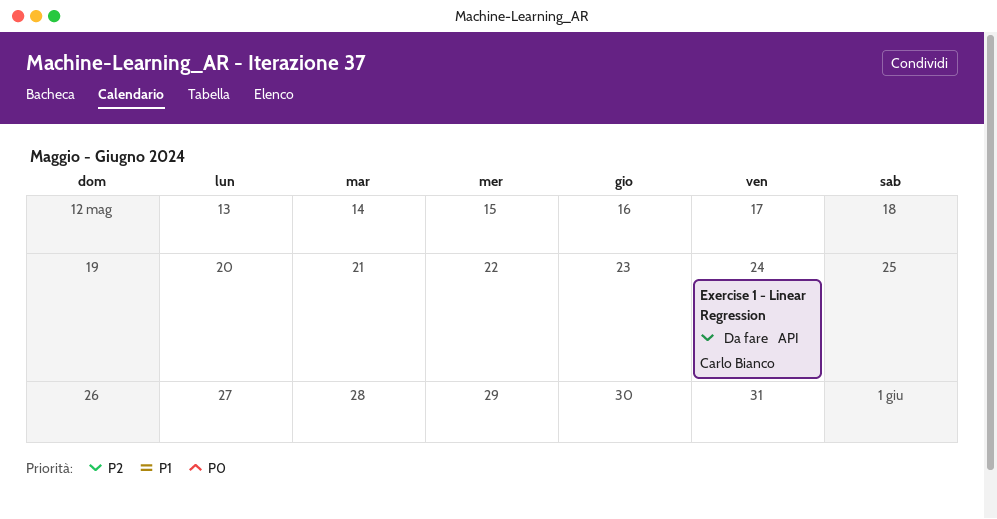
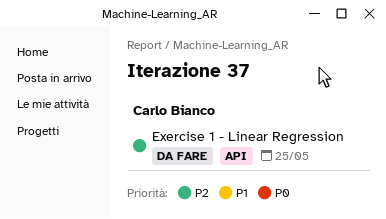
Exercise 1 - Linear Regression, due: May 24 -> May 25

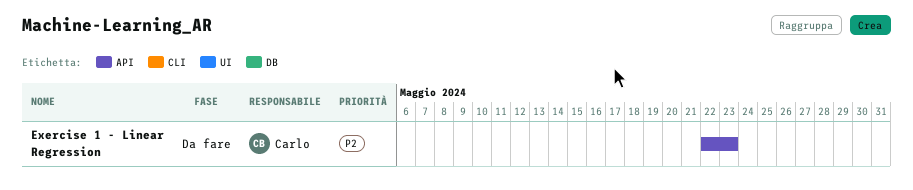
Exercise 1 - Linear Regression, due: May 25 -> May 23

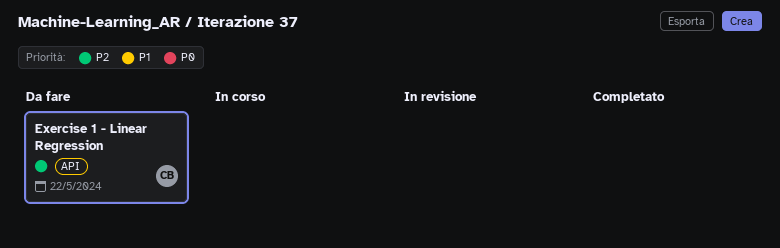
Exercise 1 - Linear Regression, due: May 23 -> May 22

